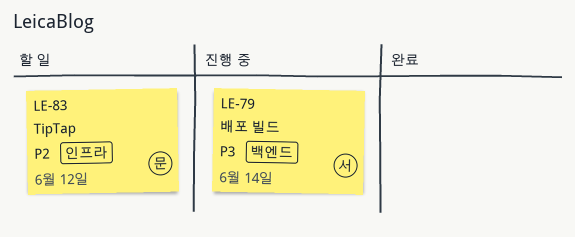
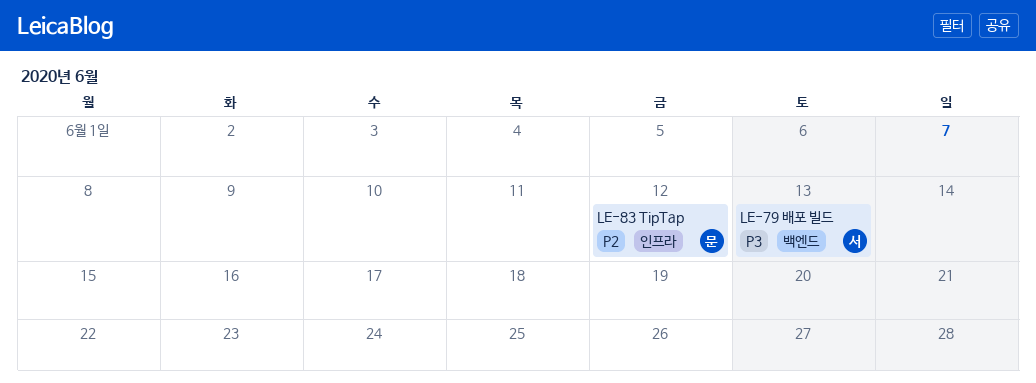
LE-79, due: Jun 14 -> Jun 13

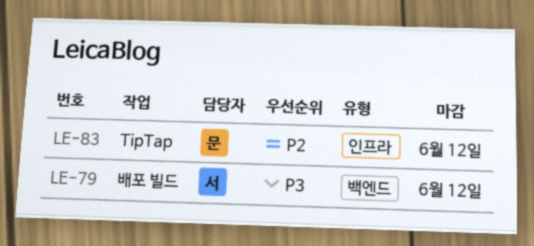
LE-79, due: Jun 13 -> Jun 12

